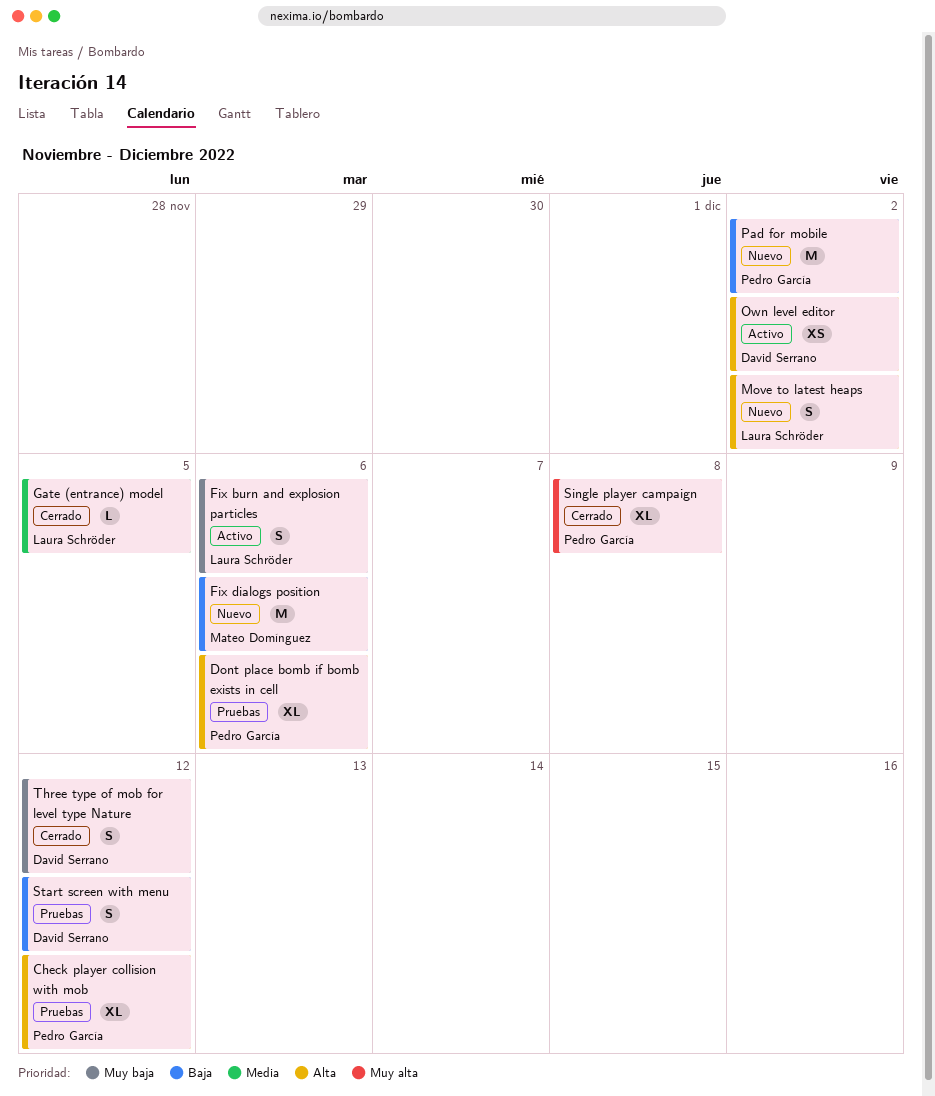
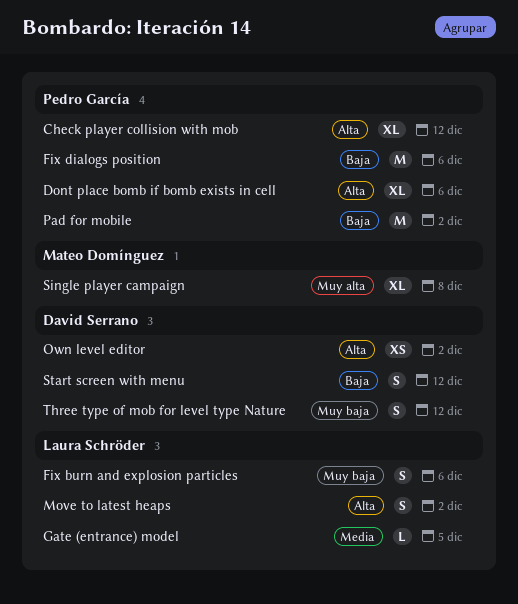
Fix dialogs position, owner: Mateo Domínguez -> Pedro García
Single player campaign, owner: Pedro García -> Mateo Domínguez

